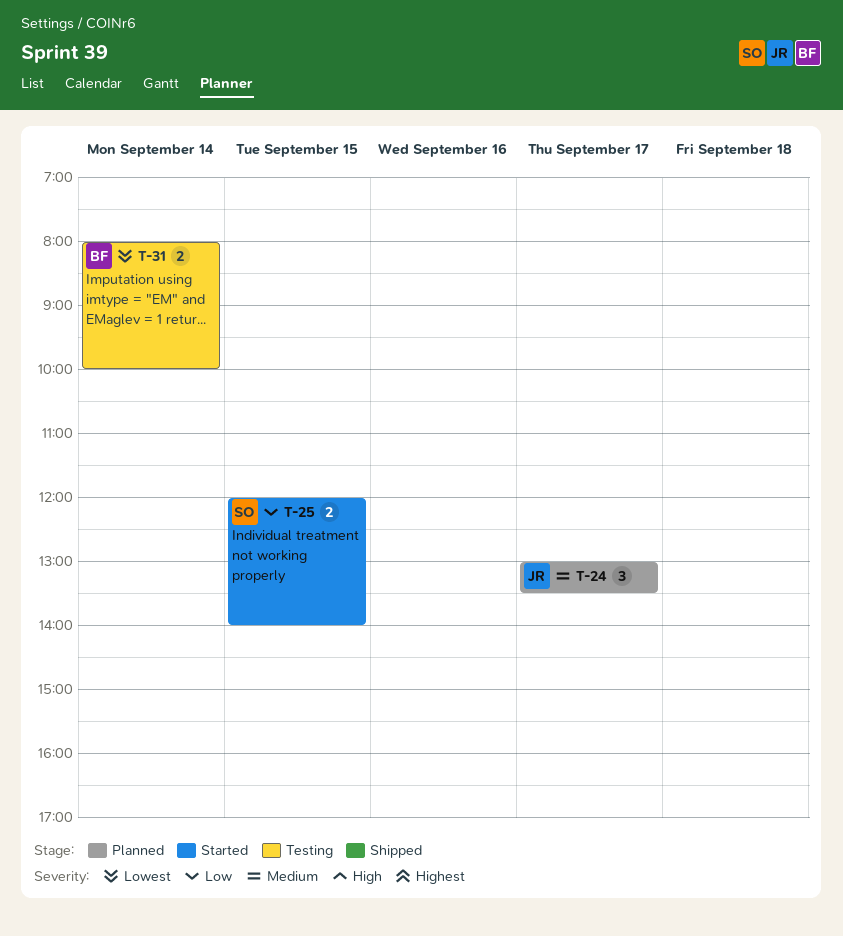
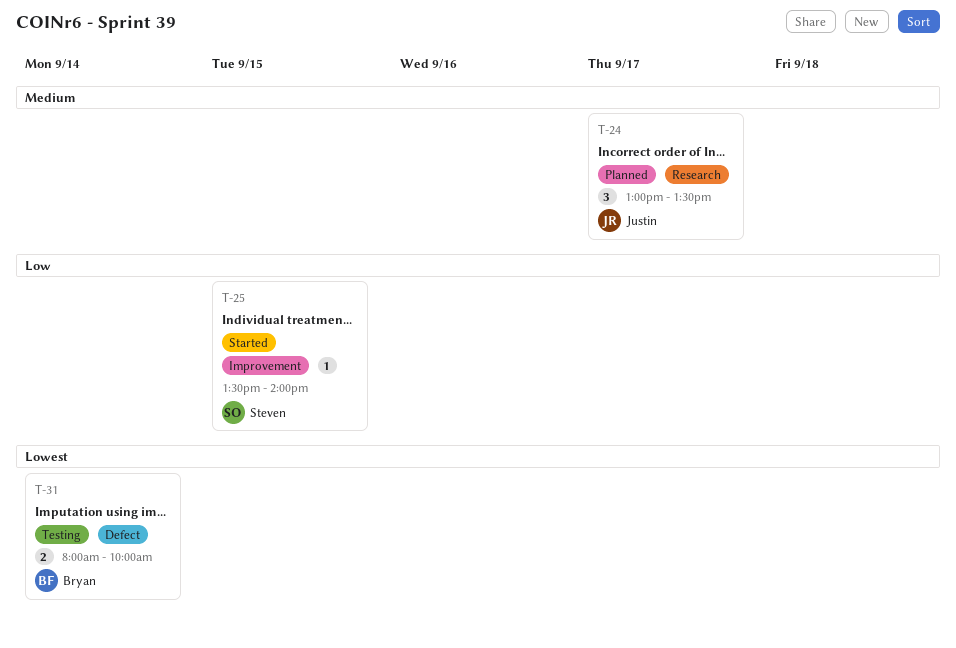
T-25, estimate: 2 -> 1
T-25, begins: 12:00 -> 13:30

